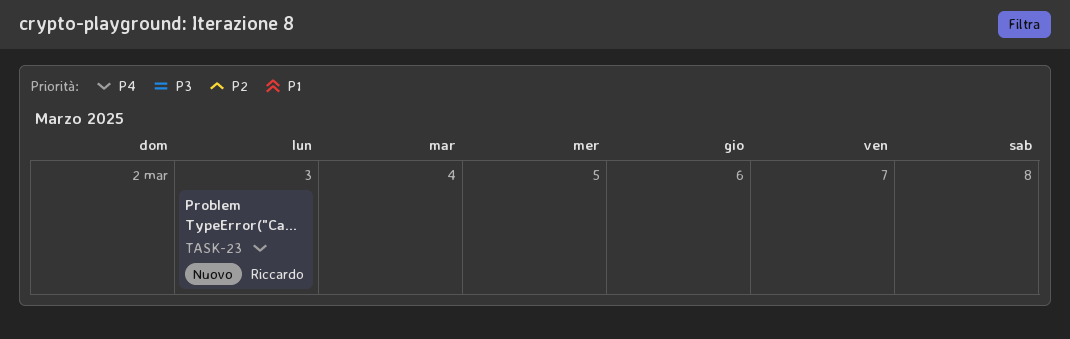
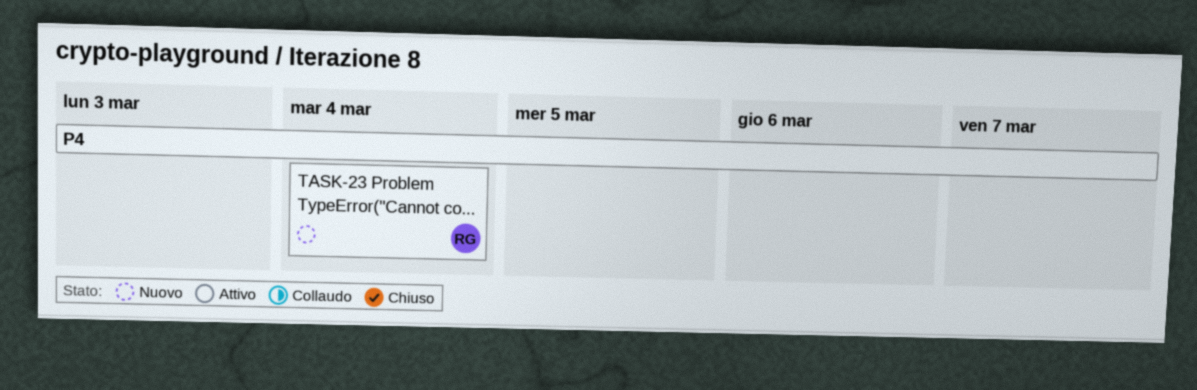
TASK-23, due: Mar 3 -> Mar 4

